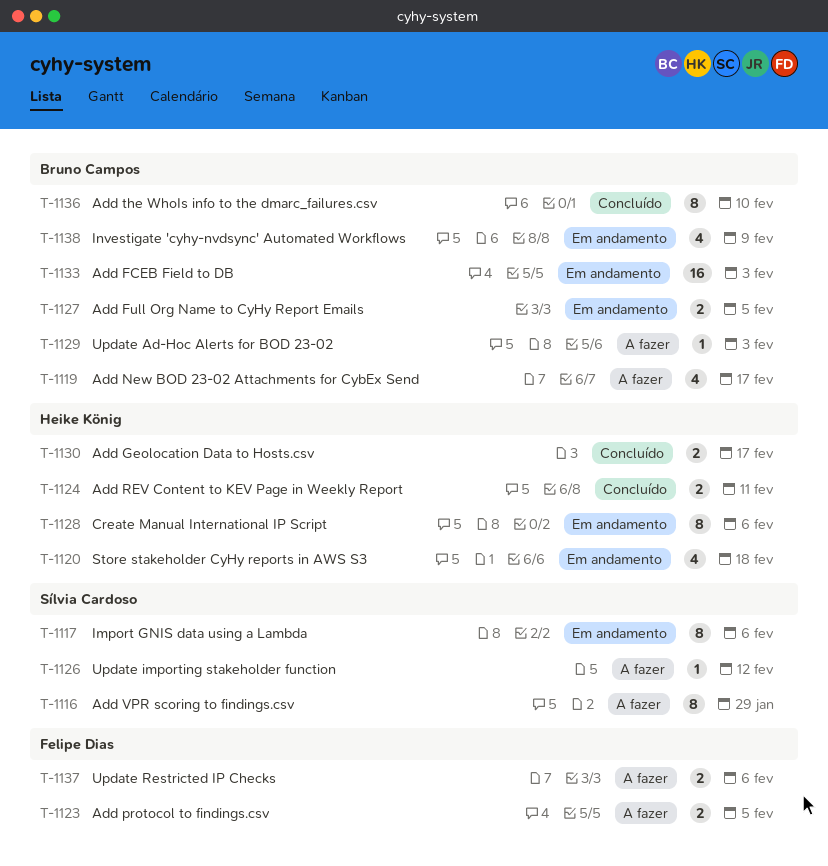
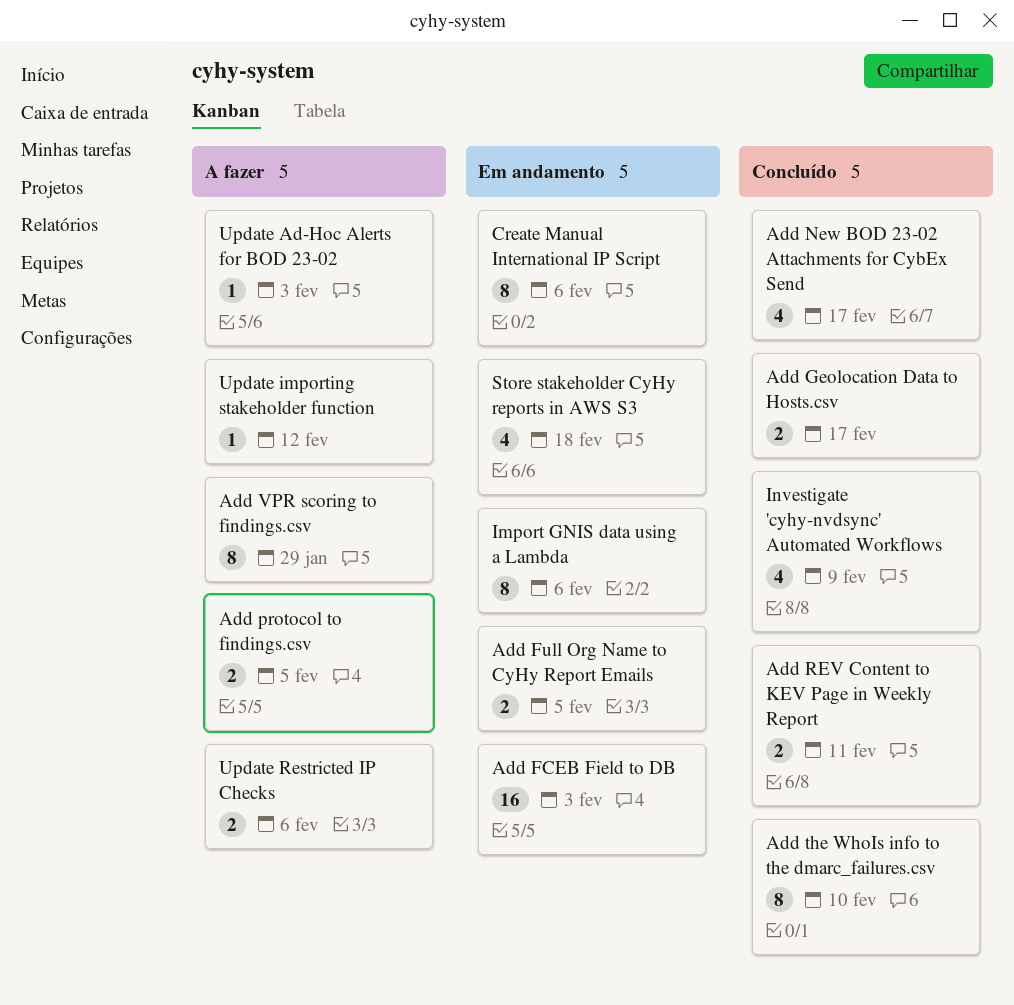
Add New BOD 23-02 Attachments for CybEx Send, status: A fazer -> Concluído
Investigate 'cyhy-nvdsync' Automated Workflows, status: Em andamento -> Concluído

